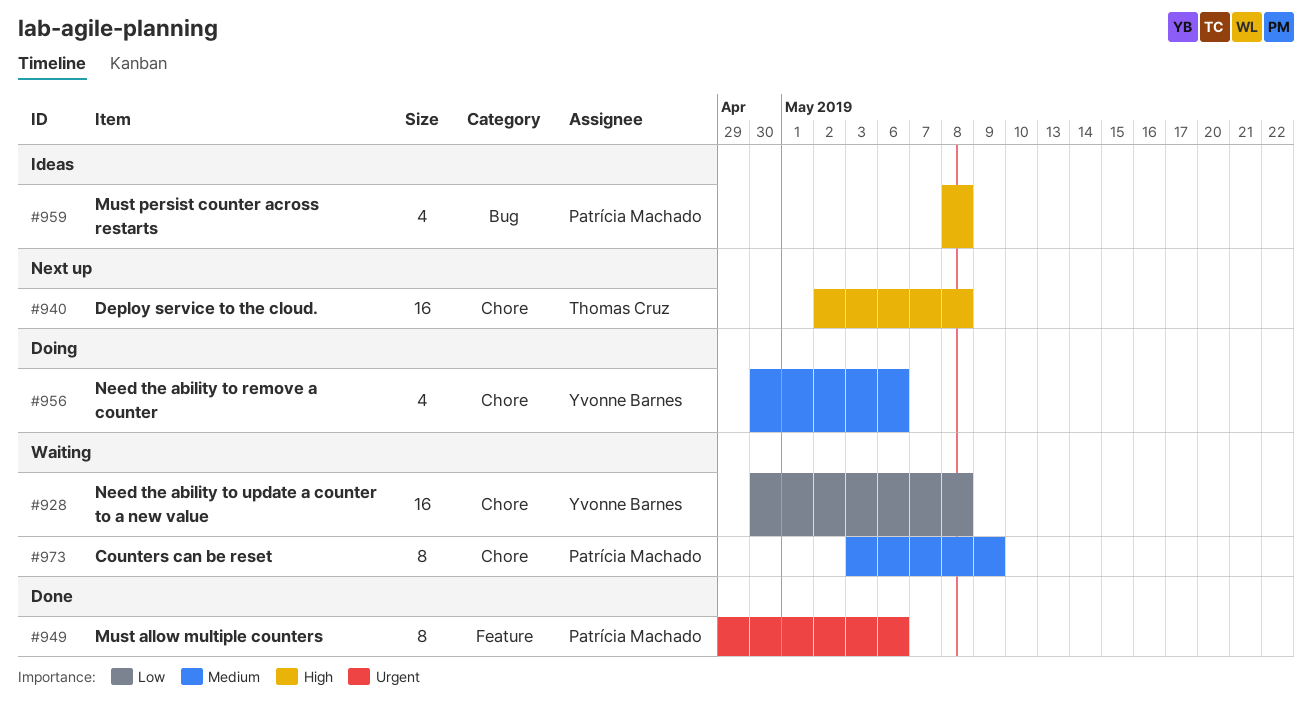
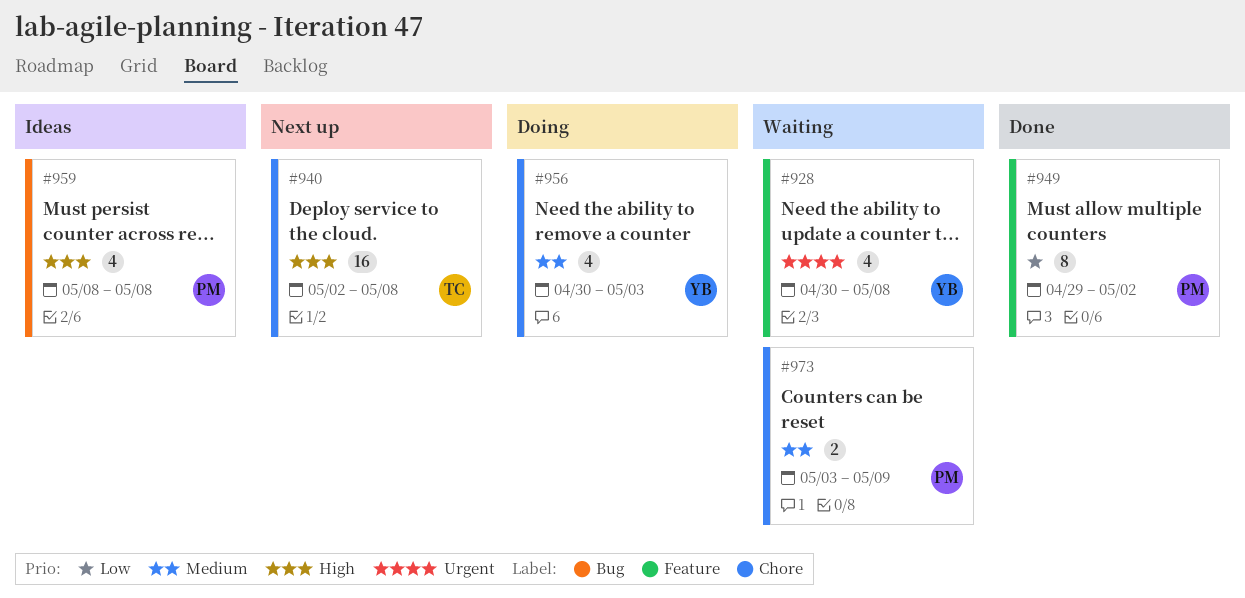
#928, priority: Low -> Urgent
#928, label: Chore -> Feature
#928, estimate: 16 -> 4
#949, priority: Urgent -> Low
#949, due: May 6 -> May 2
#956, due: May 6 -> May 3
#973, estimate: 8 -> 2

